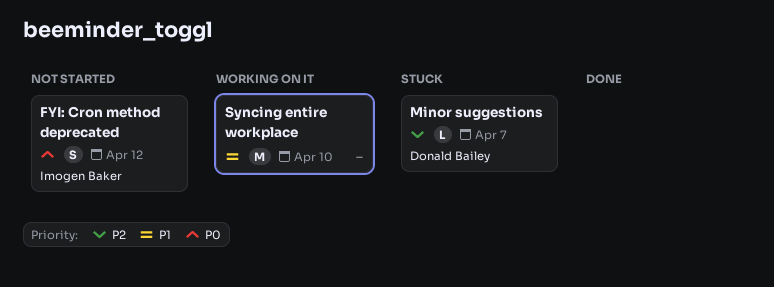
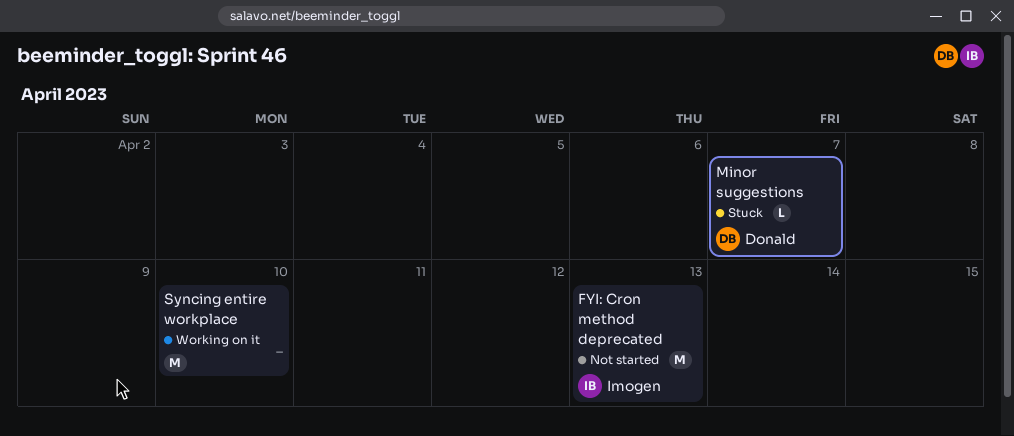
FYI: Cron method deprecated, estimate: S -> M
FYI: Cron method deprecated, due: Apr 12 -> Apr 13

